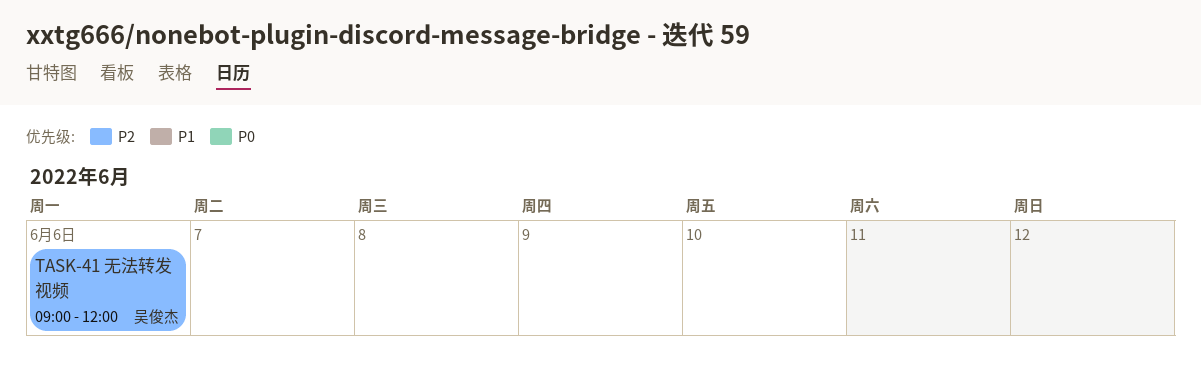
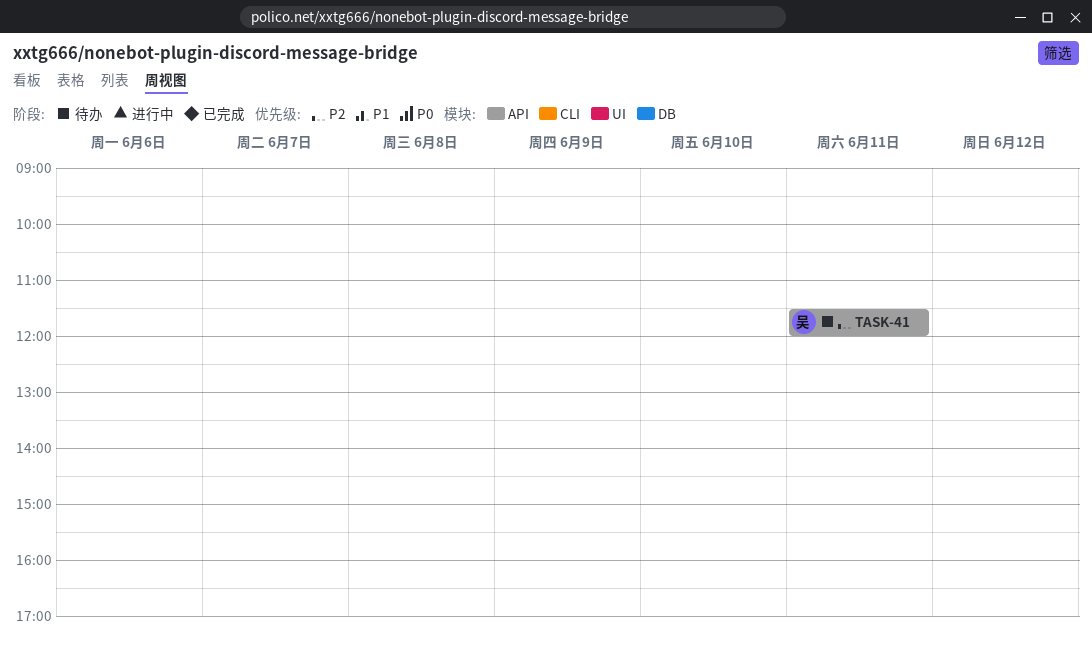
TASK-41, day: Jun 6 -> Jun 11
TASK-41, begins: 09:00 -> 11:30

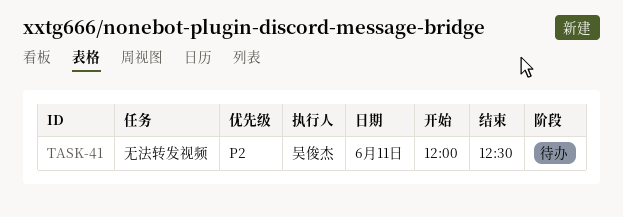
TASK-41, begins: 11:30 -> 12:00
TASK-41, ends: 12:00 -> 12:30

